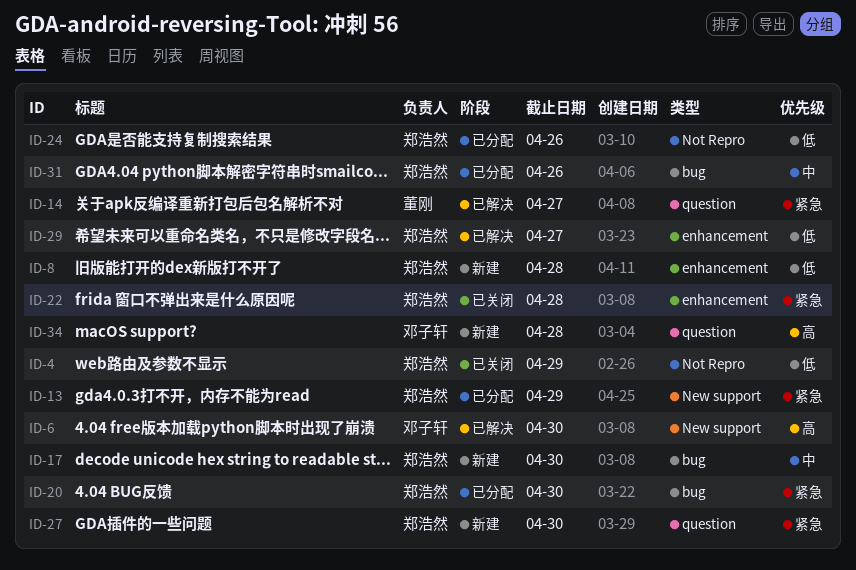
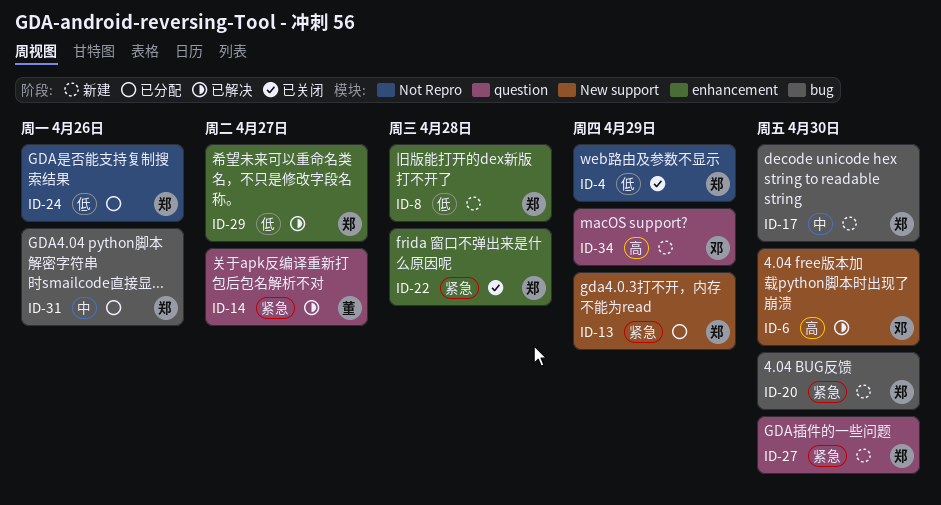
ID-20, status: 已分配 -> 新建
ID-34, due: Apr 28 -> Apr 29

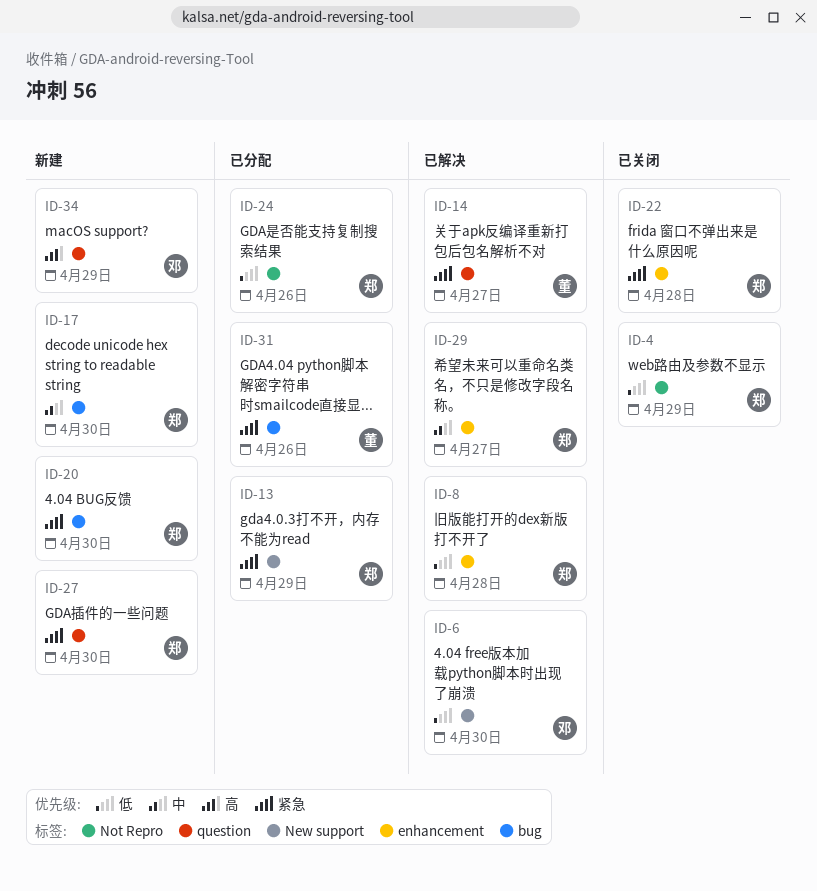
ID-6, priority: 高 -> 低
ID-8, status: 新建 -> 已解决
ID-29, priority: 低 -> 中
ID-31, owner: 郑 -> 董
ID-31, priority: 中 -> 紧急

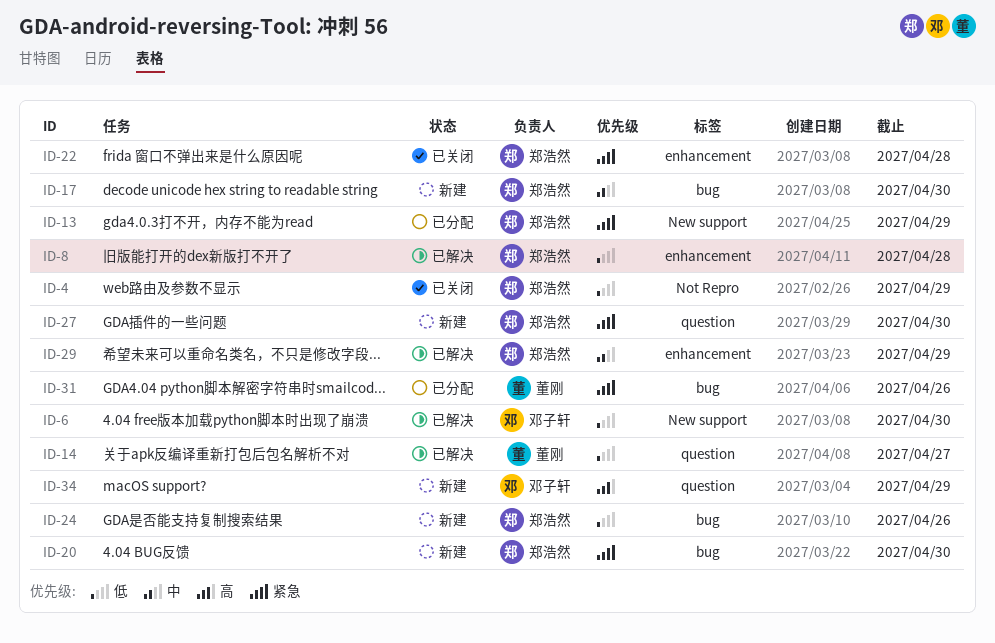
ID-14, priority: 紧急 -> 低
ID-24, status: 已分配 -> 新建
ID-24, label: Not Repro -> bug
ID-29, due: Apr 27 -> Apr 29

